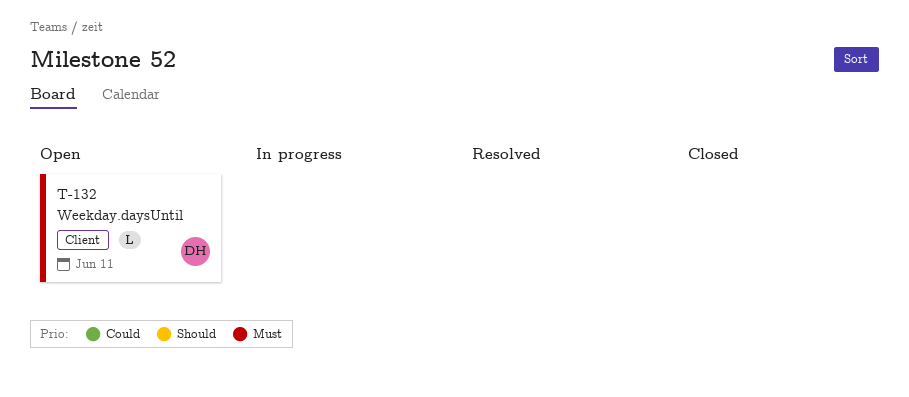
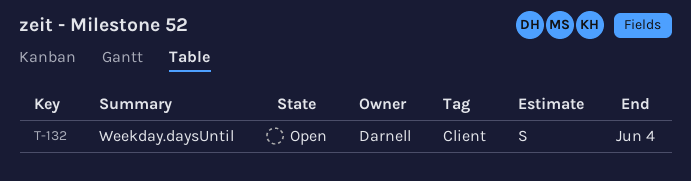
T-132, estimate: L -> S
T-132, due: Jun 11 -> Jun 4

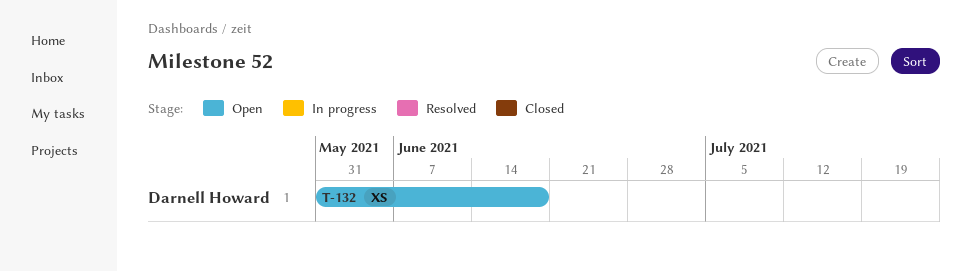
T-132, estimate: S -> XS
T-132, due: Jun 4 -> Jun 18

